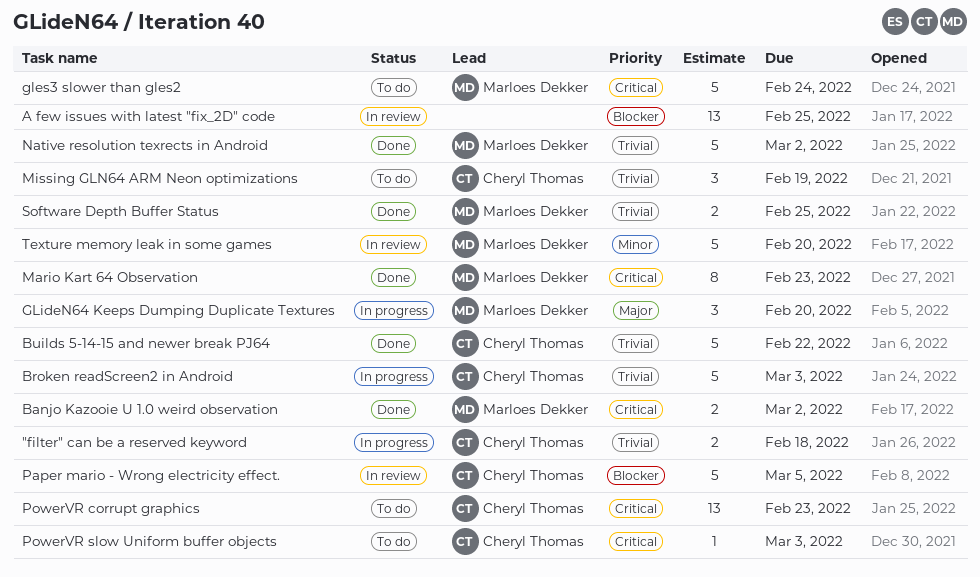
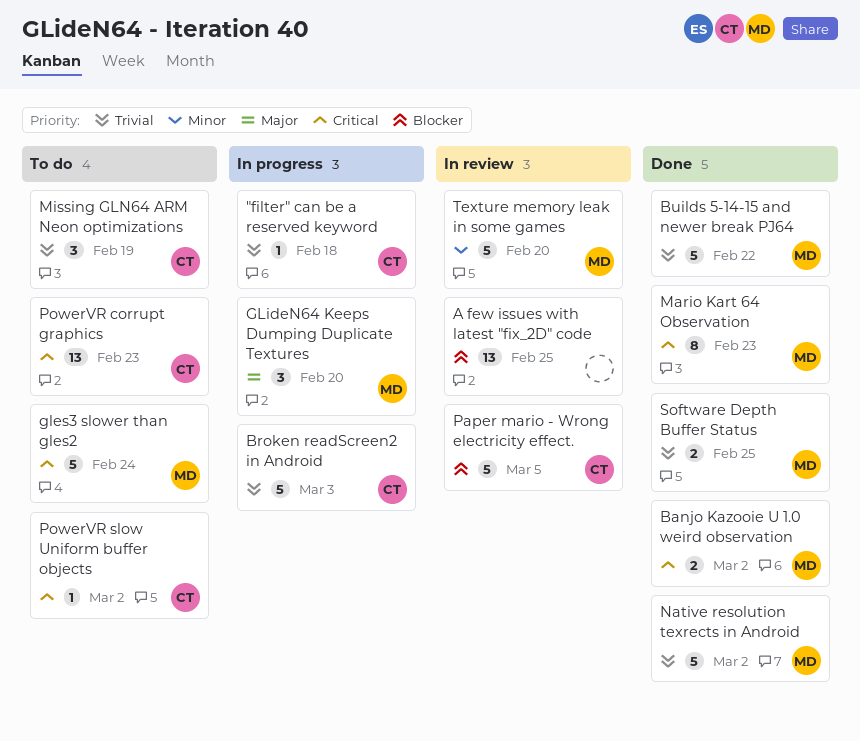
"filter" can be a reserved keyword, estimate: 2 -> 1
Builds 5-14-15 and newer break PJ64, owner: Cheryl Thomas -> Marloes Dekker
PowerVR slow Uniform buffer objects, due: Mar 3 -> Mar 2

